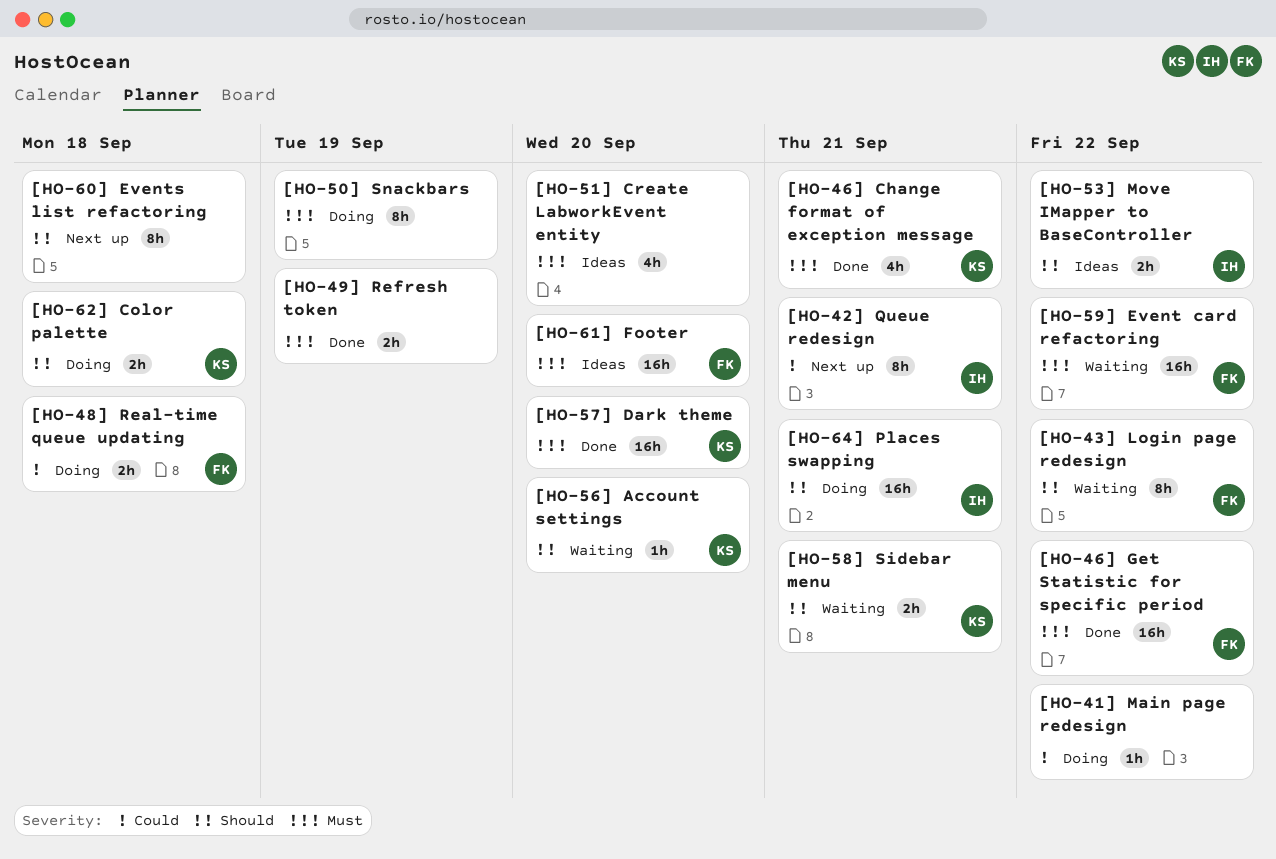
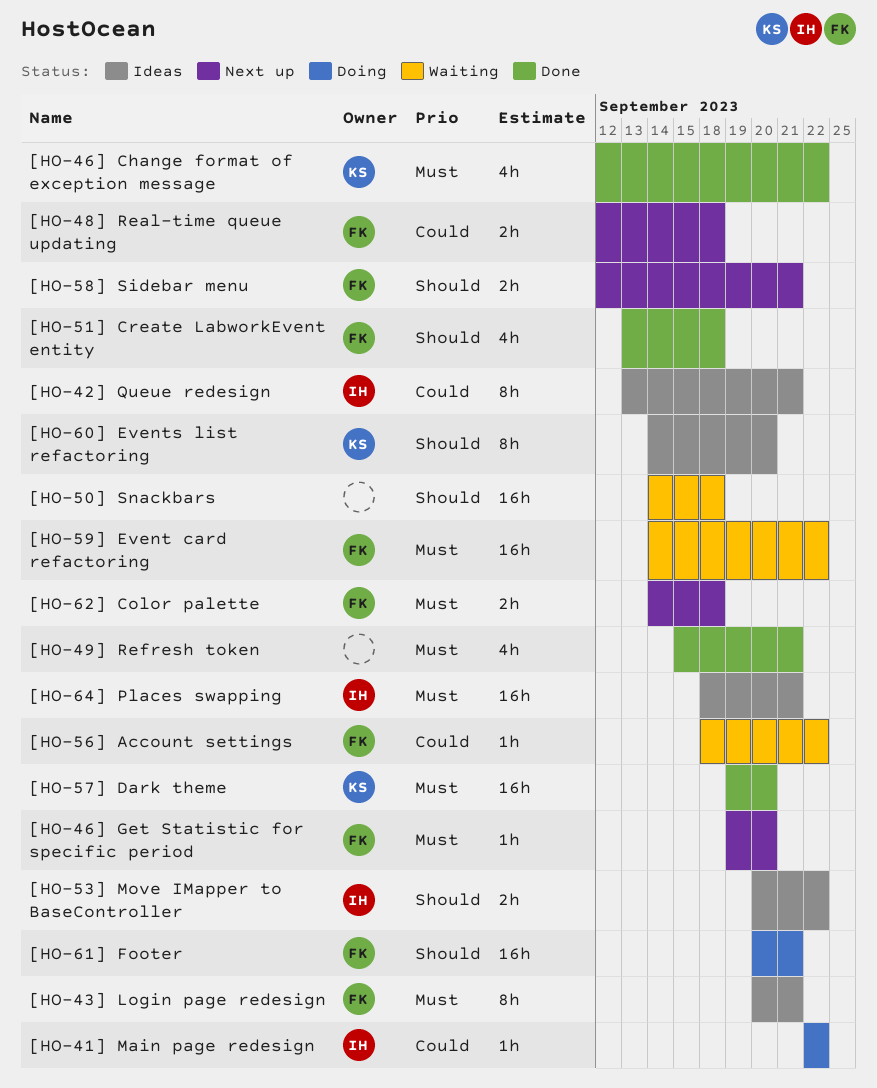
[HO-41] Main page redesign, owner: none -> IH
[HO-42] Queue redesign, status: Next up -> Ideas
[HO-43] Login page redesign, status: Waiting -> Ideas
[HO-43] Login page redesign, priority: Should -> Must
[HO-43] Login page redesign, due: Sep 22 -> Sep 21
[HO-46] Change format of exception message, due: Sep 21 -> Sep 22
[HO-46] Get Statistic for specific period, status: Done -> Next up
[HO-46] Get Statistic for specific period, estimate: 16h -> 1h
[HO-46] Get Statistic for specific period, due: Sep 22 -> Sep 20
[HO-48] Real-time queue updating, status: Doing -> Next up
[HO-49] Refresh token, estimate: 2h -> 4h
[HO-49] Refresh token, due: Sep 19 -> Sep 21
[HO-50] Snackbars, status: Doing -> Waiting
[HO-50] Snackbars, priority: Must -> Should
[HO-50] Snackbars, estimate: 8h -> 16h
[HO-50] Snackbars, due: Sep 19 -> Sep 18
[HO-51] Create LabworkEvent entity, status: Ideas -> Done
[HO-51] Create LabworkEvent entity, owner: none -> FK
[HO-51] Create LabworkEvent entity, priority: Must -> Should
[HO-51] Create LabworkEvent entity, due: Sep 20 -> Sep 18
[HO-56] Account settings, owner: KS -> FK
[HO-56] Account settings, priority: Should -> Could
[HO-56] Account settings, due: Sep 20 -> Sep 22
[HO-58] Sidebar menu, status: Waiting -> Next up
[HO-58] Sidebar menu, owner: KS -> FK
[HO-60] Events list refactoring, status: Next up -> Ideas
[HO-60] Events list refactoring, owner: none -> KS
[HO-60] Events list refactoring, due: Sep 18 -> Sep 20
[HO-61] Footer, status: Ideas -> Doing
[HO-61] Footer, priority: Must -> Should
[HO-61] Footer, due: Sep 20 -> Sep 21
[HO-62] Color palette, status: Doing -> Next up
[HO-62] Color palette, owner: KS -> FK
[HO-62] Color palette, priority: Should -> Must
[HO-64] Places swapping, status: Doing -> Ideas
[HO-64] Places swapping, priority: Should -> Must

